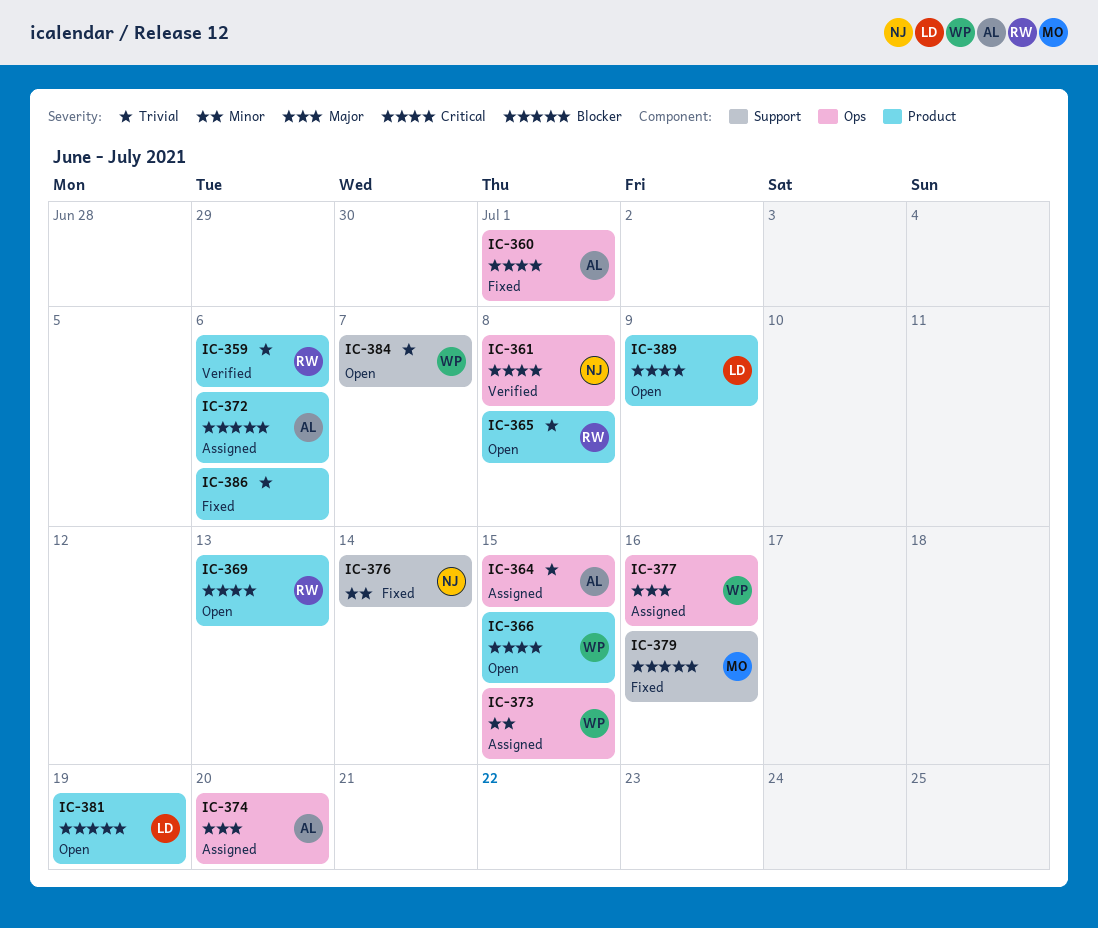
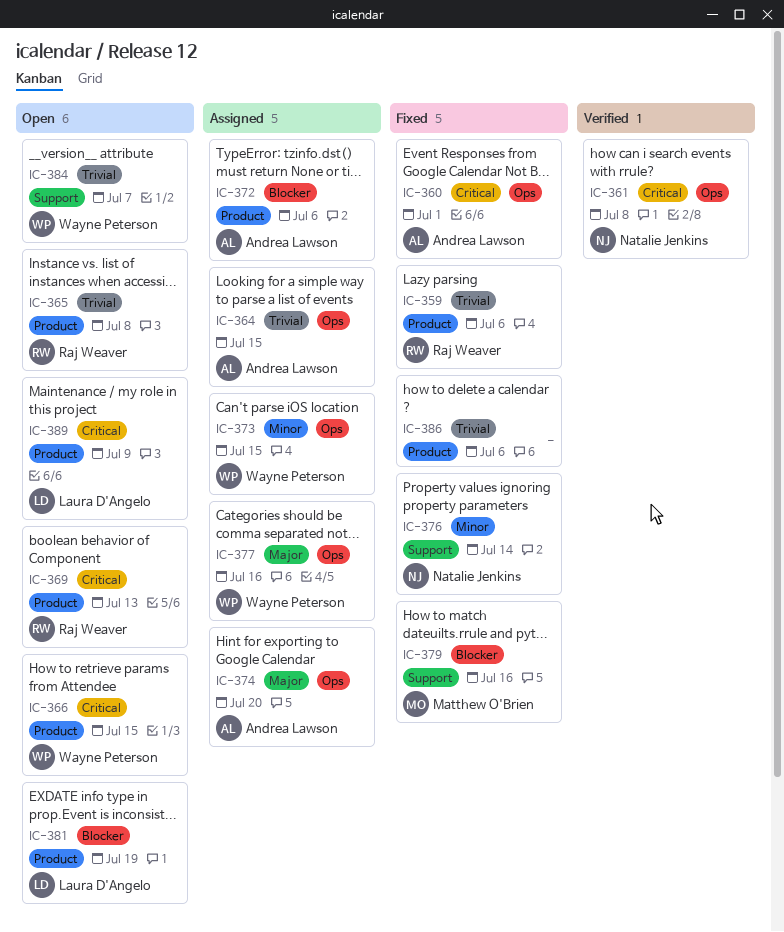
IC-359, status: Verified -> Fixed

